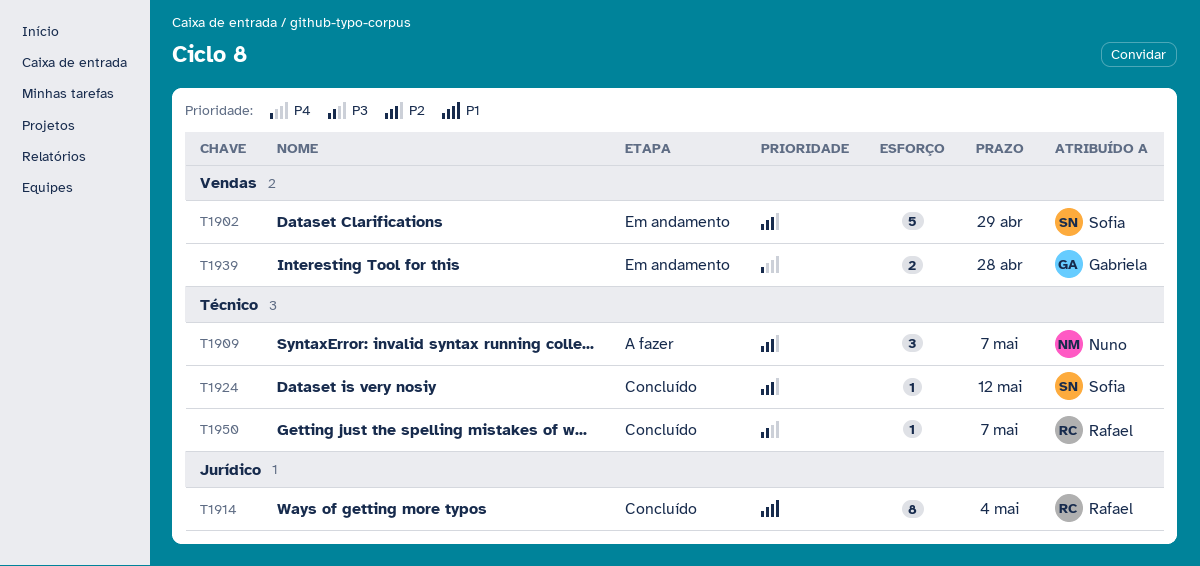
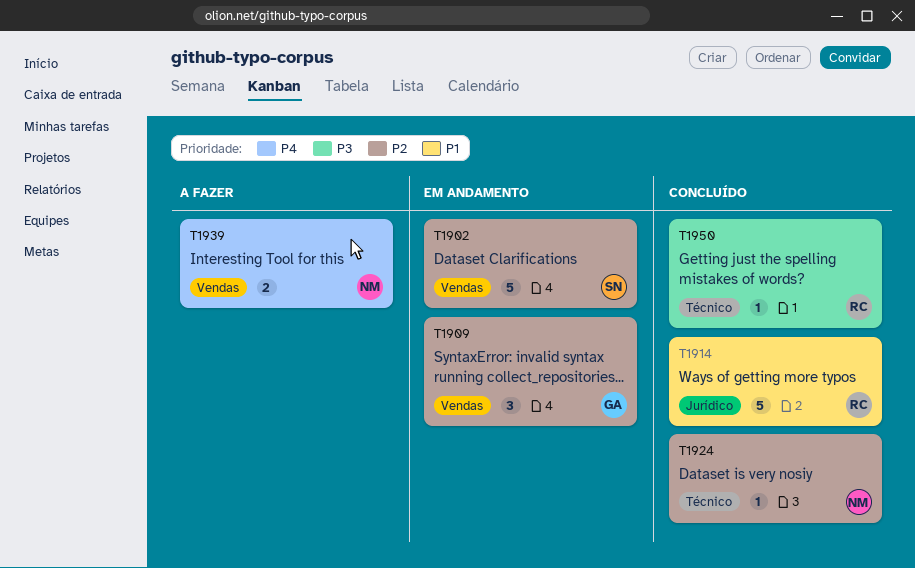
T1909, status: A fazer -> Em andamento
T1909, owner: Nuno -> Gabriela
T1909, label: Técnico -> Vendas
T1914, estimate: 8 -> 5
T1924, owner: Sofia -> Nuno
T1939, status: Em andamento -> A fazer
T1939, owner: Gabriela -> Nuno

